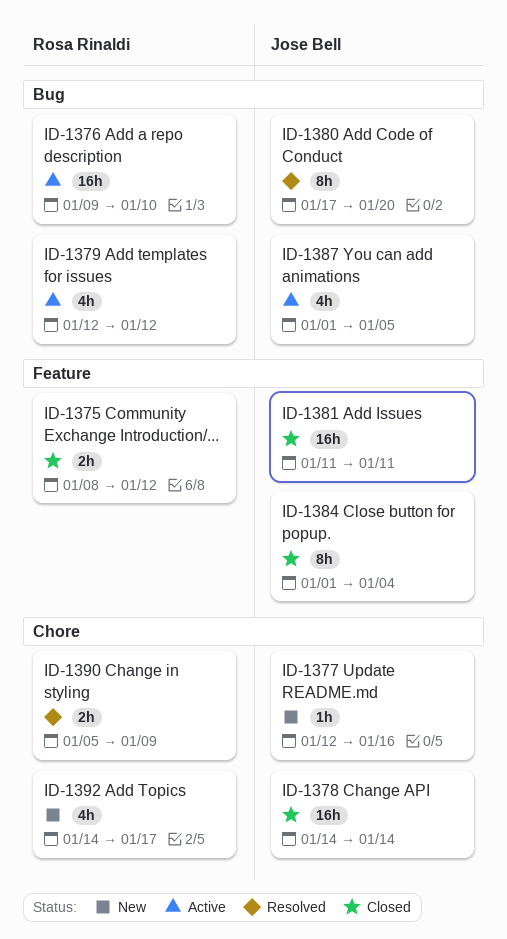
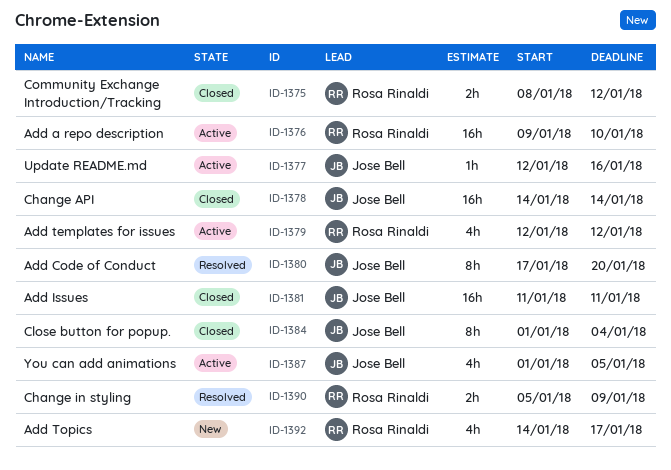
ID-1377, status: New -> Active

